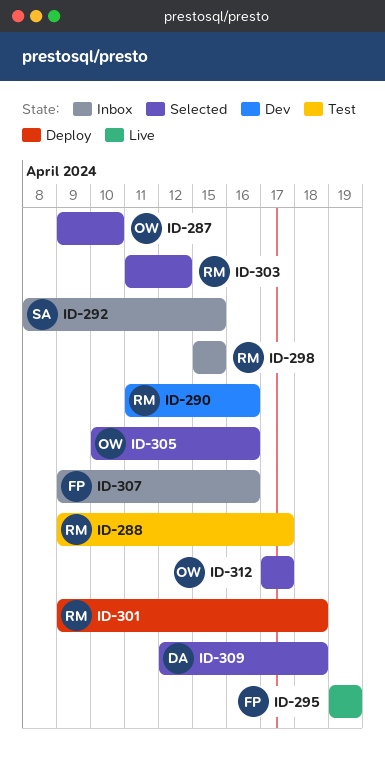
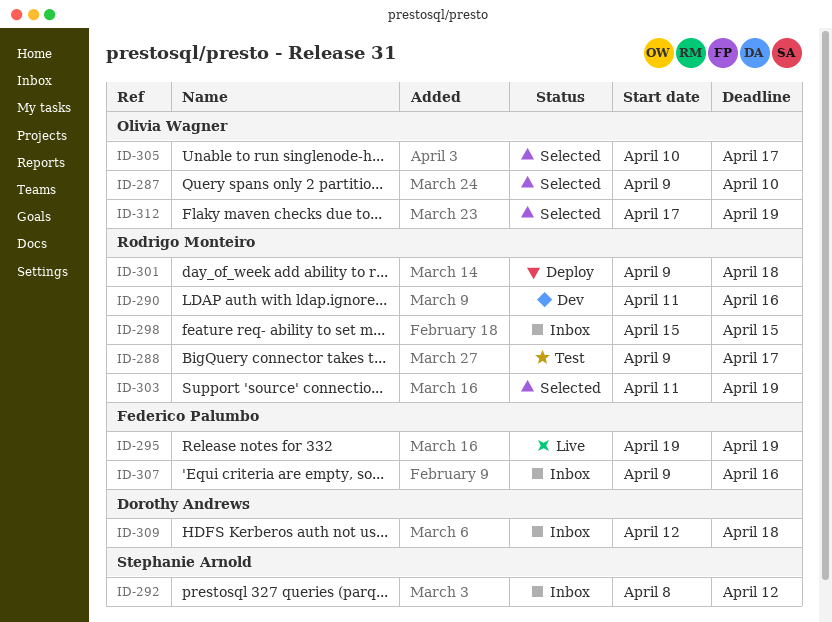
ID-292, due: Apr 15 -> Apr 12
ID-303, due: Apr 12 -> Apr 19
ID-305, due: Apr 16 -> Apr 17
ID-309, status: Selected -> Inbox
ID-312, due: Apr 17 -> Apr 19

